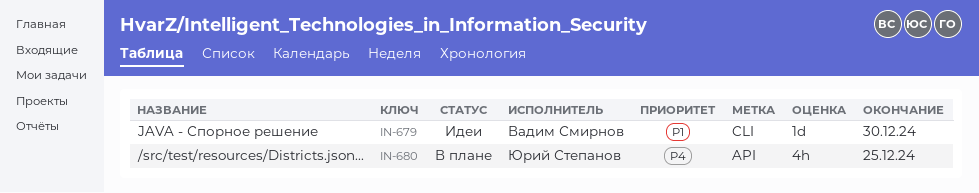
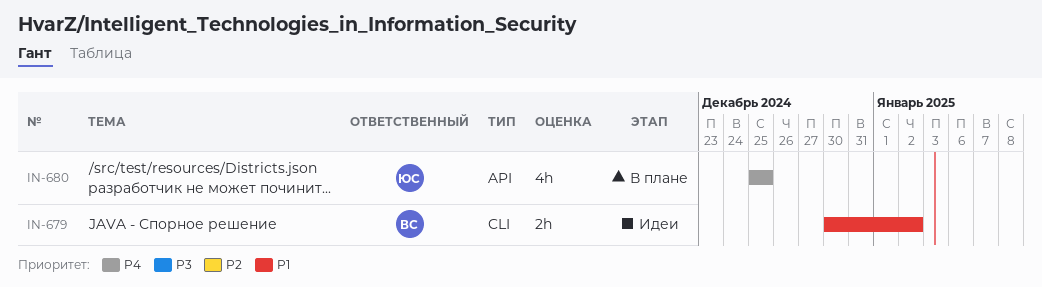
IN-679, estimate: 1d -> 2h
IN-679, due: Dec 30 -> Jan 2

